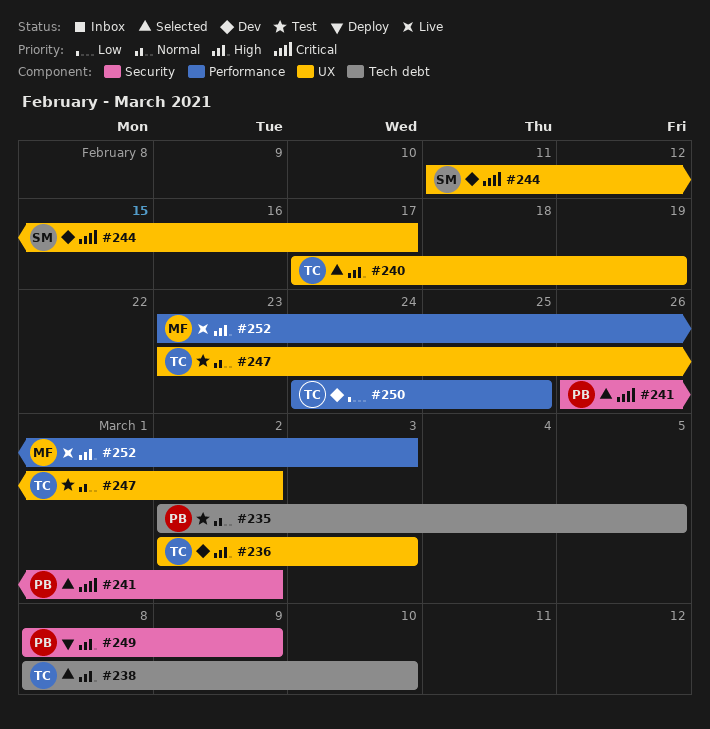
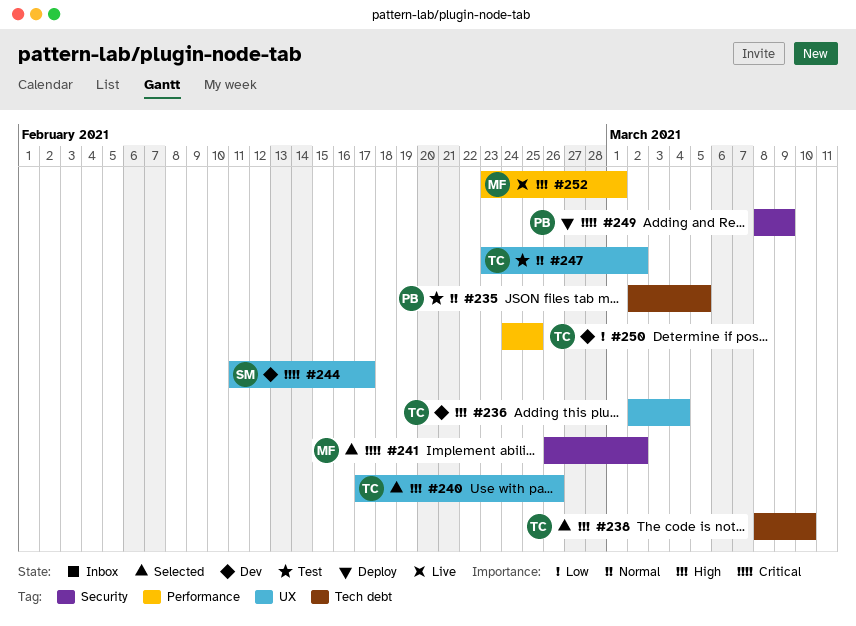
#236, due: Mar 3 -> Mar 4
#240, due: Feb 19 -> Feb 26
#241, owner: PB -> MF
#249, priority: High -> Critical
#252, due: Mar 3 -> Mar 1

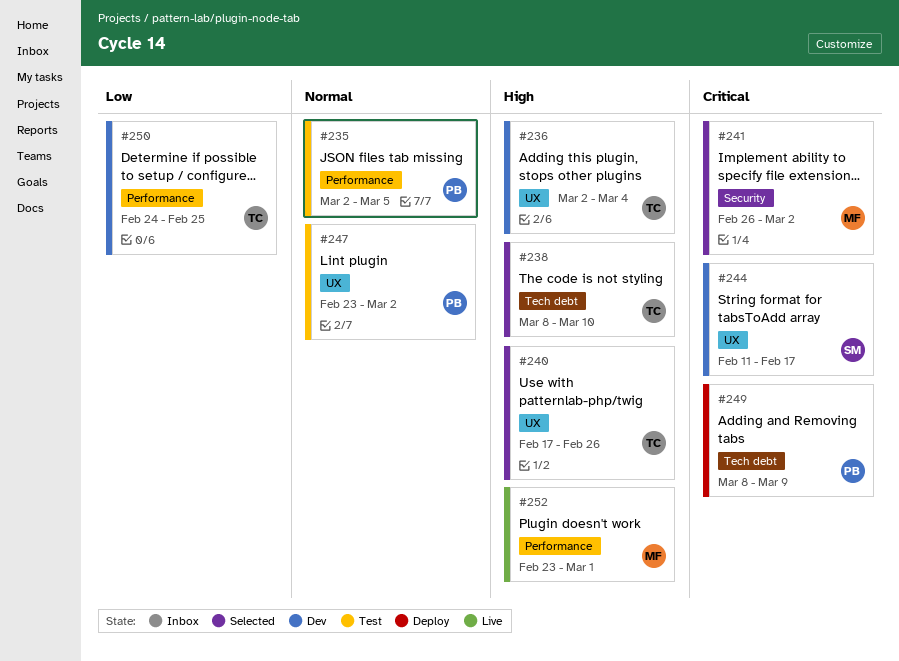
#235, label: Tech debt -> Performance
#247, owner: TC -> PB
#249, label: Security -> Tech debt

